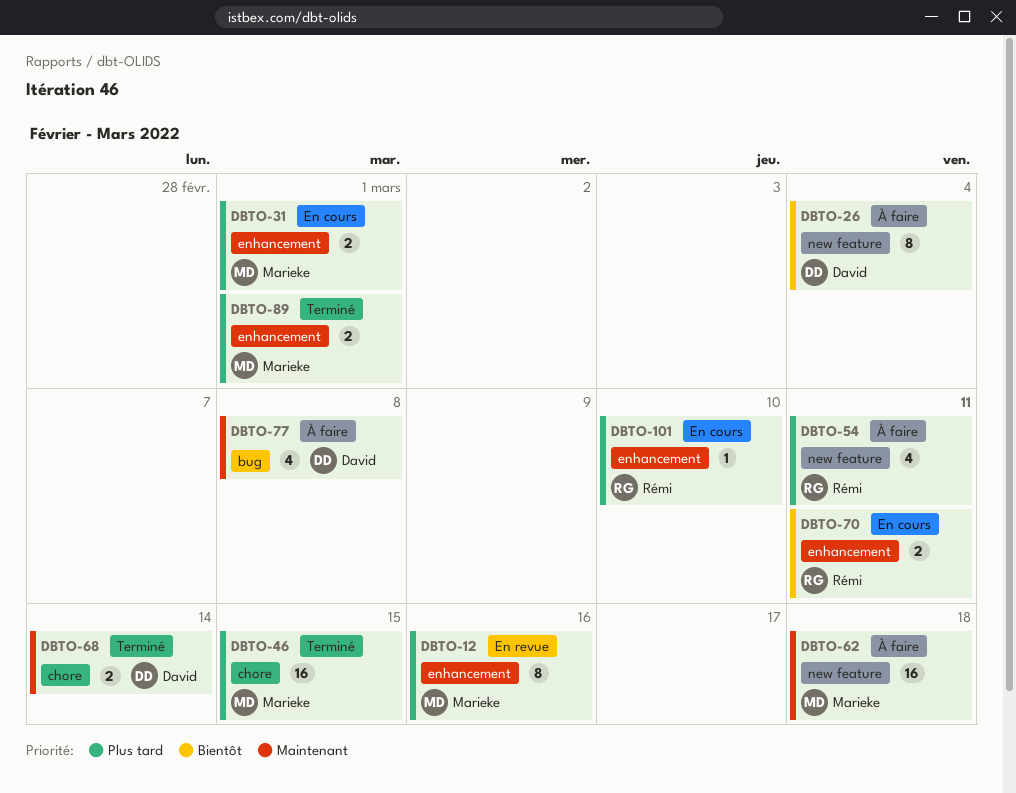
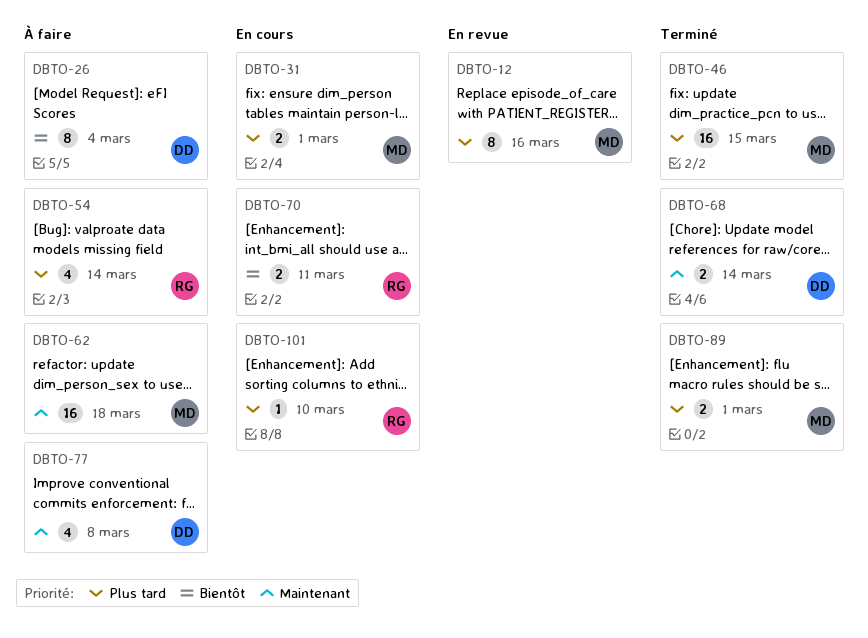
DBTO-54, due: Mar 11 -> Mar 14

